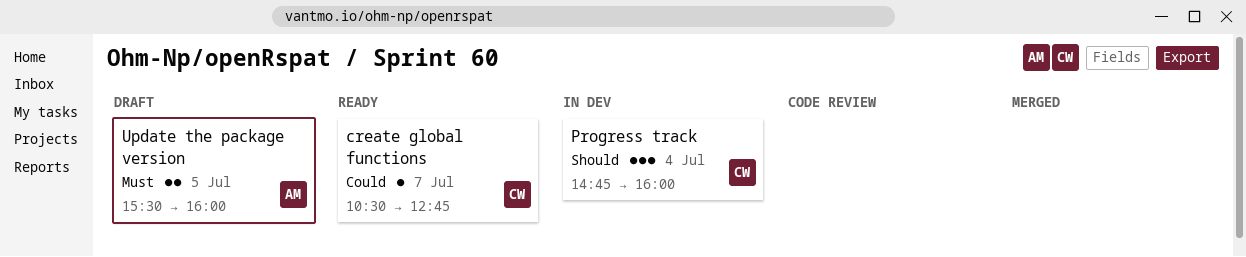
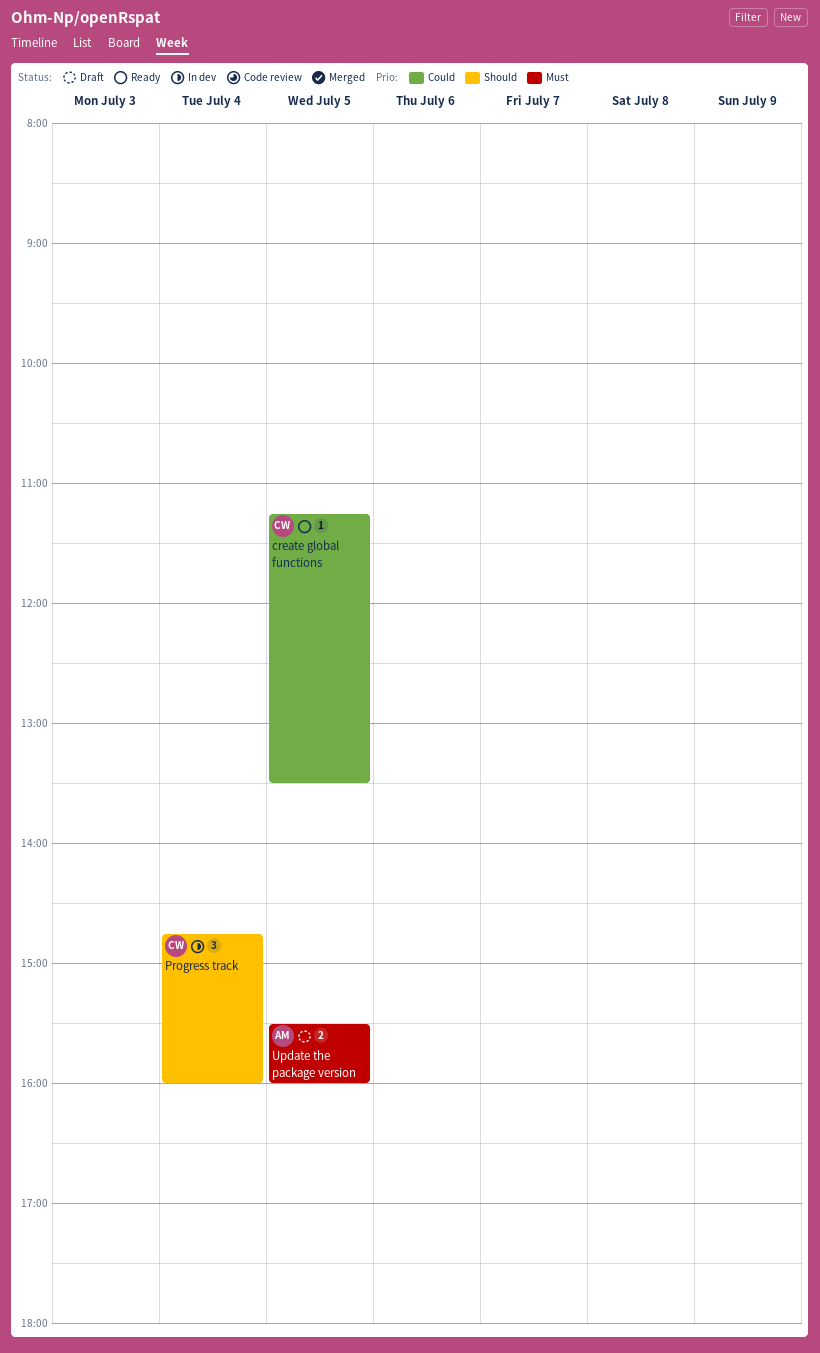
create global functions, day: Jul 7 -> Jul 5
create global functions, begins: 10:30 -> 11:15
create global functions, ends: 12:45 -> 13:30

